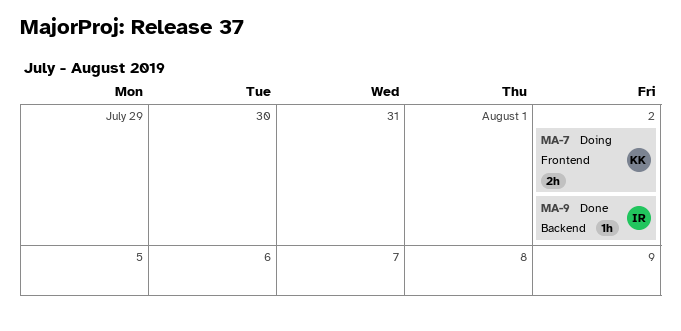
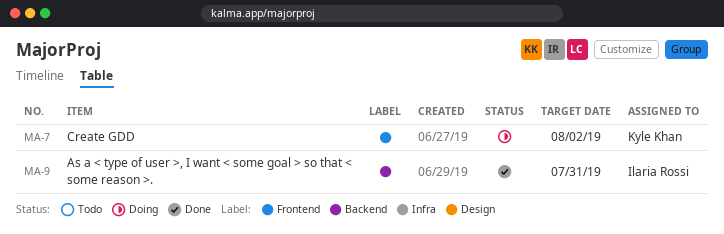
MA-9, due: Aug 2 -> Jul 31

